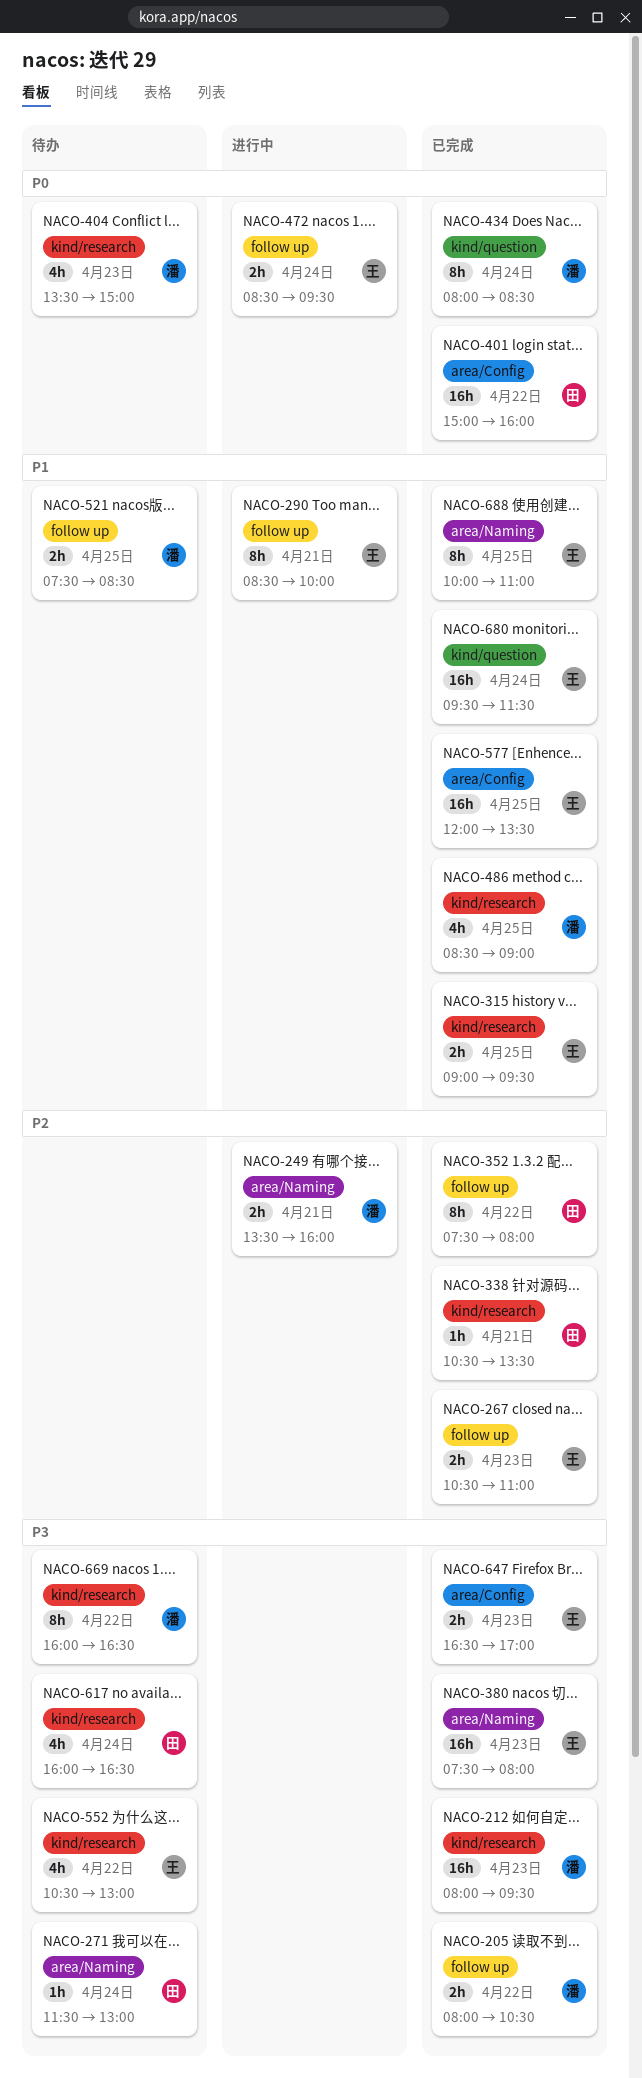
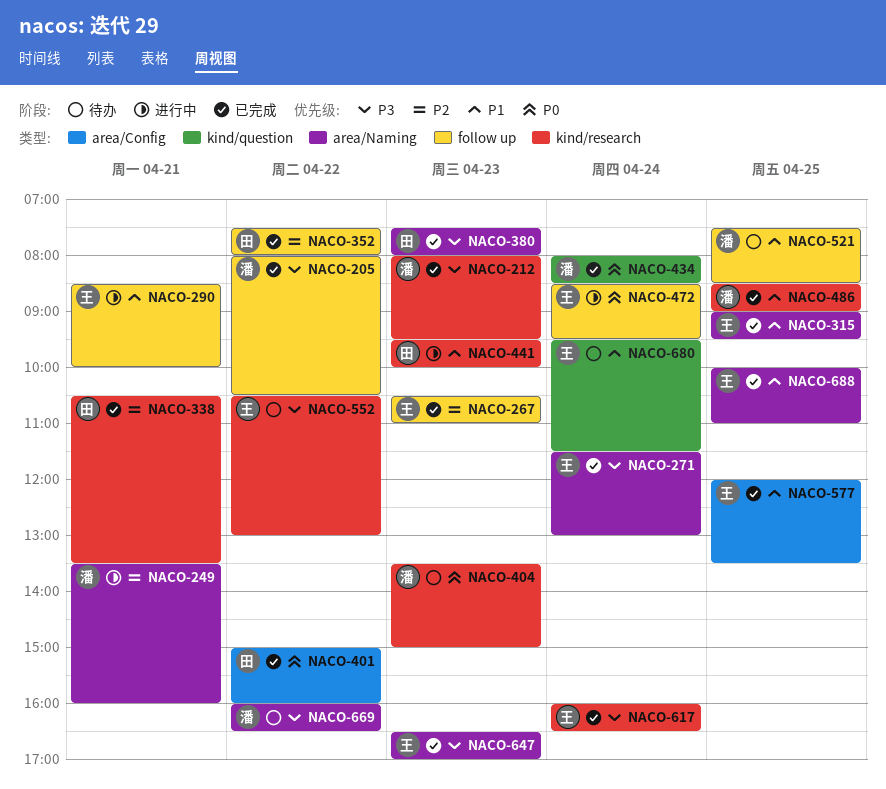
NACO-271, status: 待办 -> 已完成
NACO-271, owner: 田 -> 王
NACO-315, label: kind/research -> area/Naming
NACO-380, owner: 王 -> 田
NACO-441: none -> present
NACO-617, status: 待办 -> 已完成
NACO-617, owner: 田 -> 王
NACO-647, label: area/Config -> area/Naming
NACO-669, label: kind/research -> area/Naming
NACO-680, status: 已完成 -> 待办

